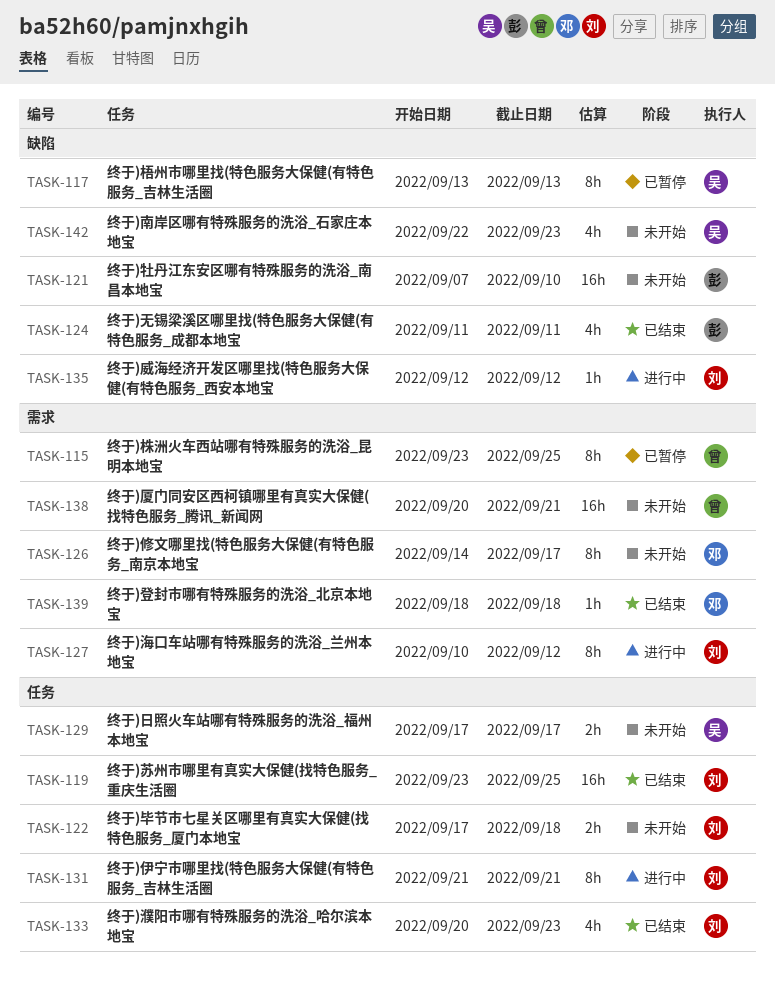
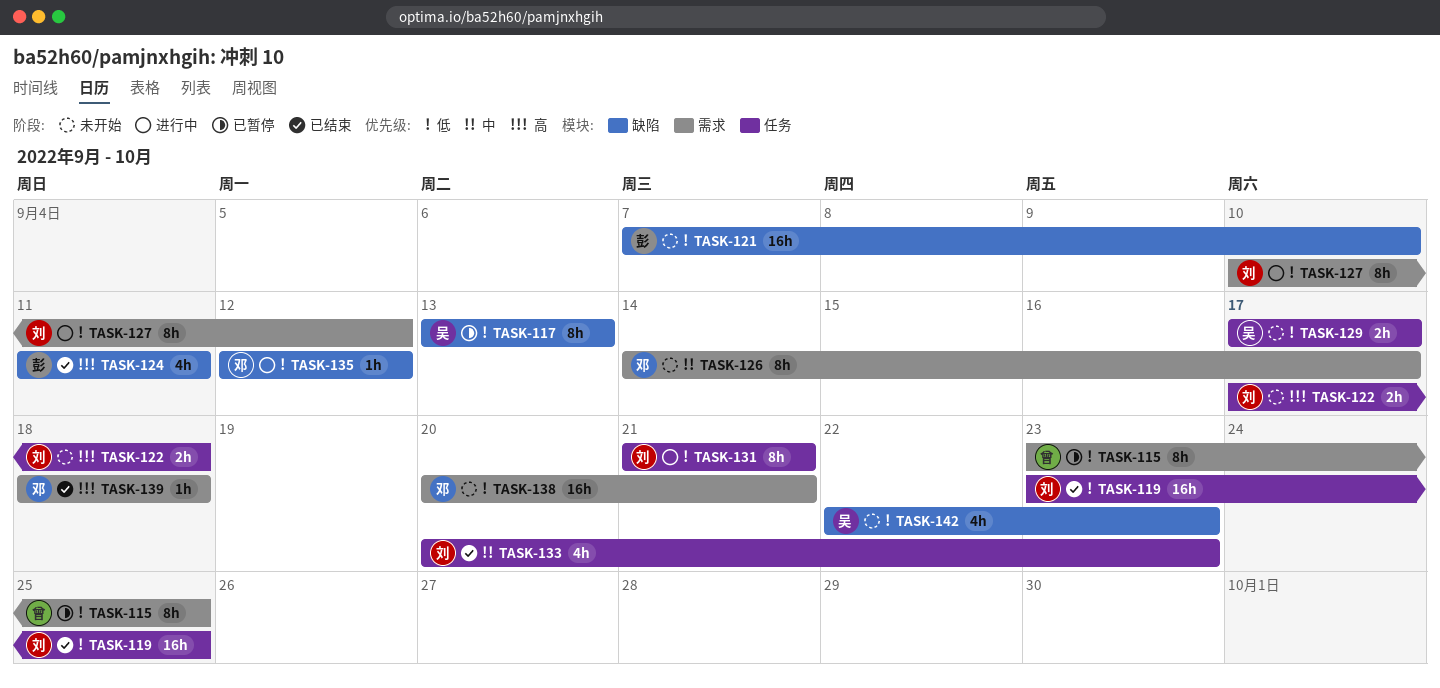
TASK-135, owner: 刘 -> 邓
TASK-138, owner: 曾 -> 邓

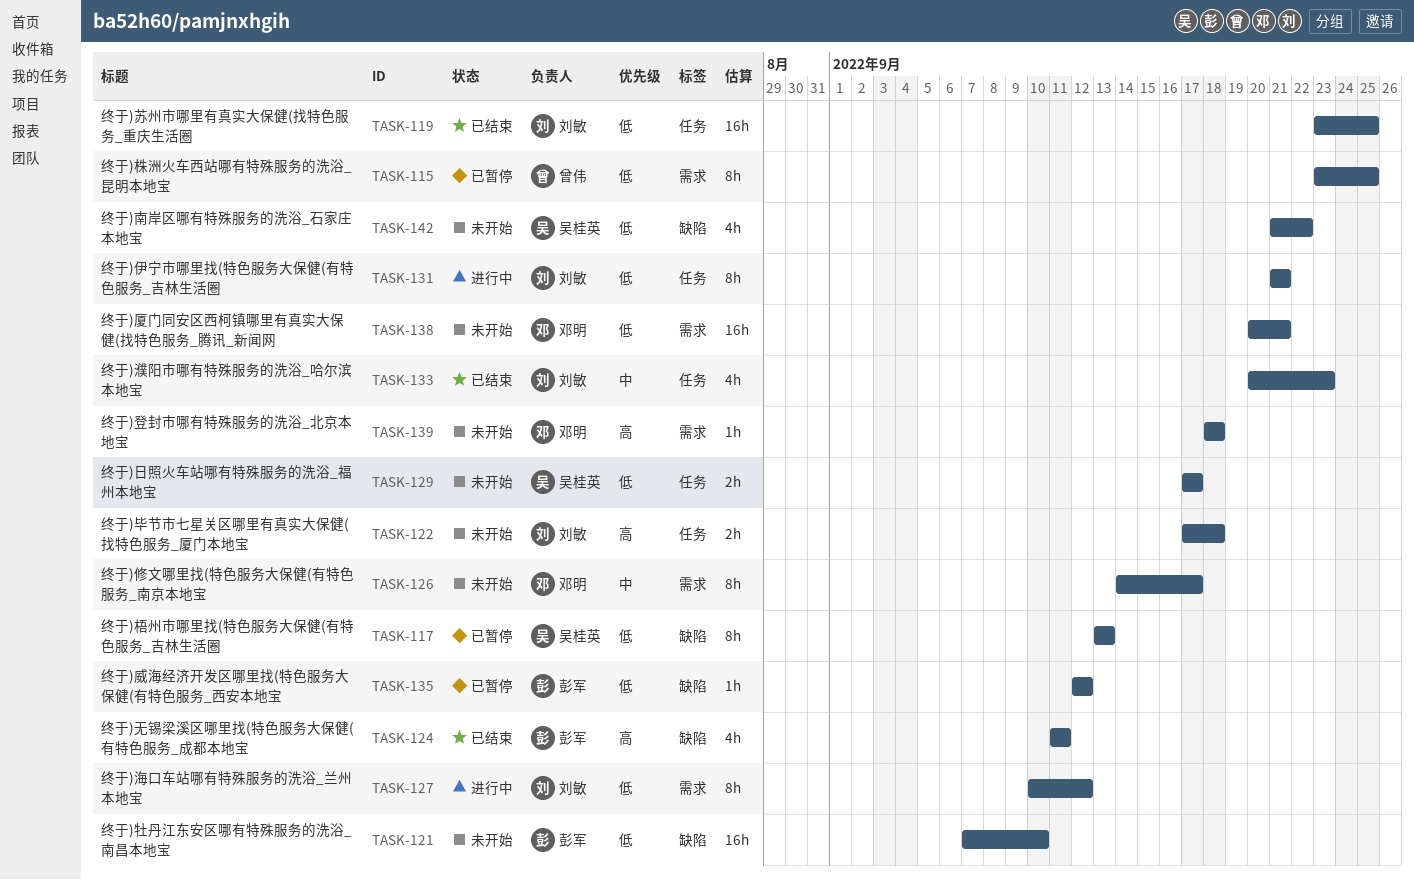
TASK-135, status: 进行中 -> 已暂停
TASK-135, owner: 邓明 -> 彭军
TASK-139, status: 已结束 -> 未开始
TASK-142, start: Sep 22 -> Sep 21
TASK-142, due: Sep 23 -> Sep 22

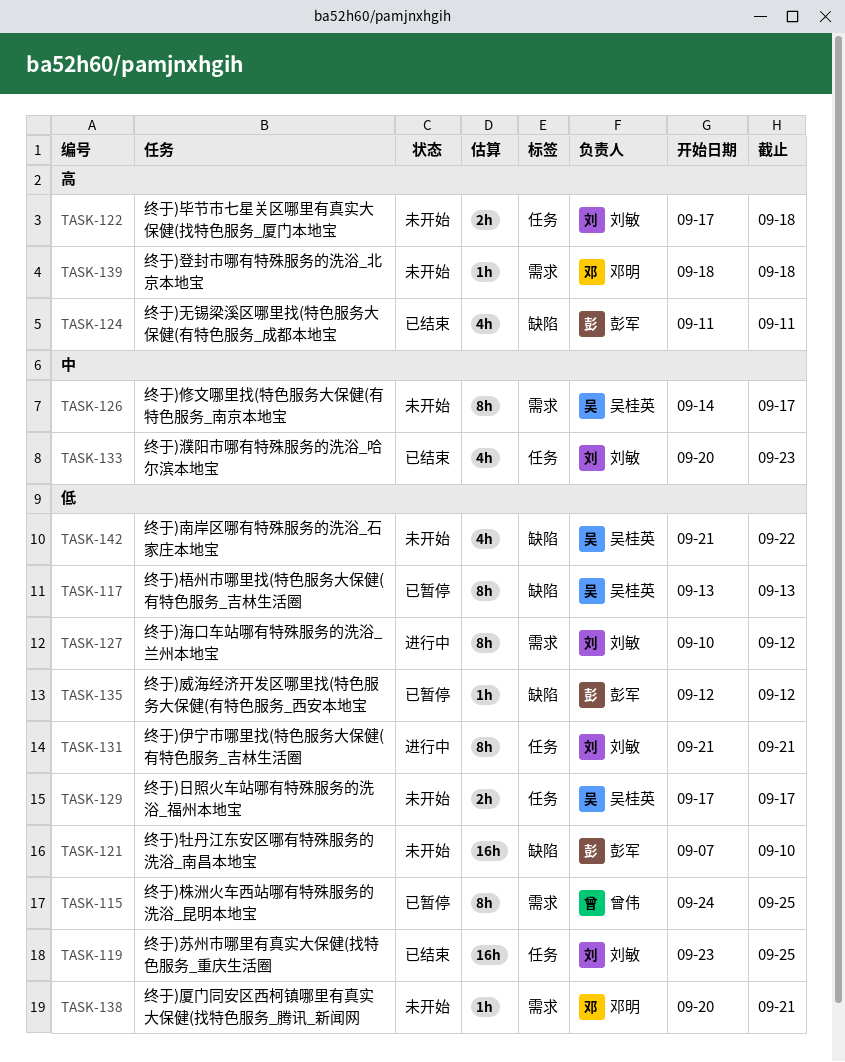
TASK-115, start: Sep 23 -> Sep 24
TASK-126, owner: 邓明 -> 吴桂英
TASK-138, estimate: 16h -> 1h

